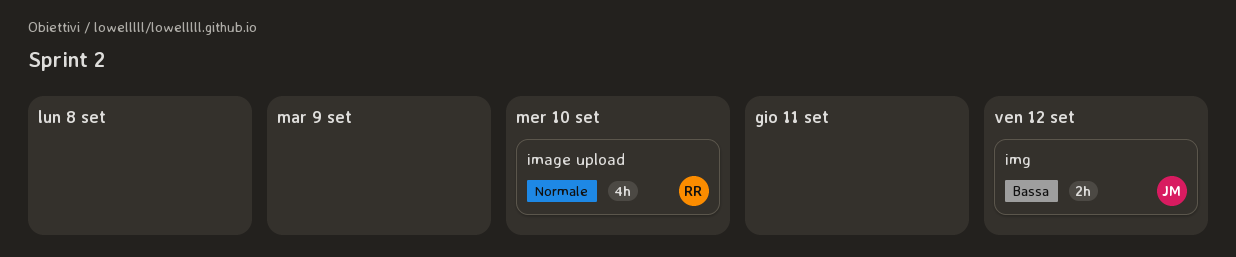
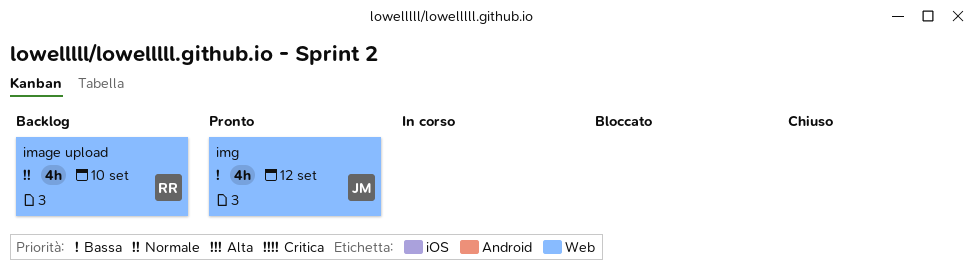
img, estimate: 2h -> 4h

